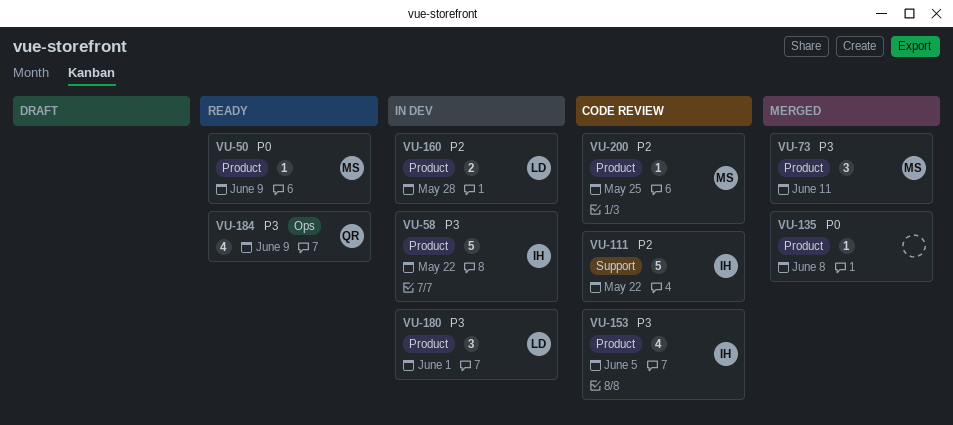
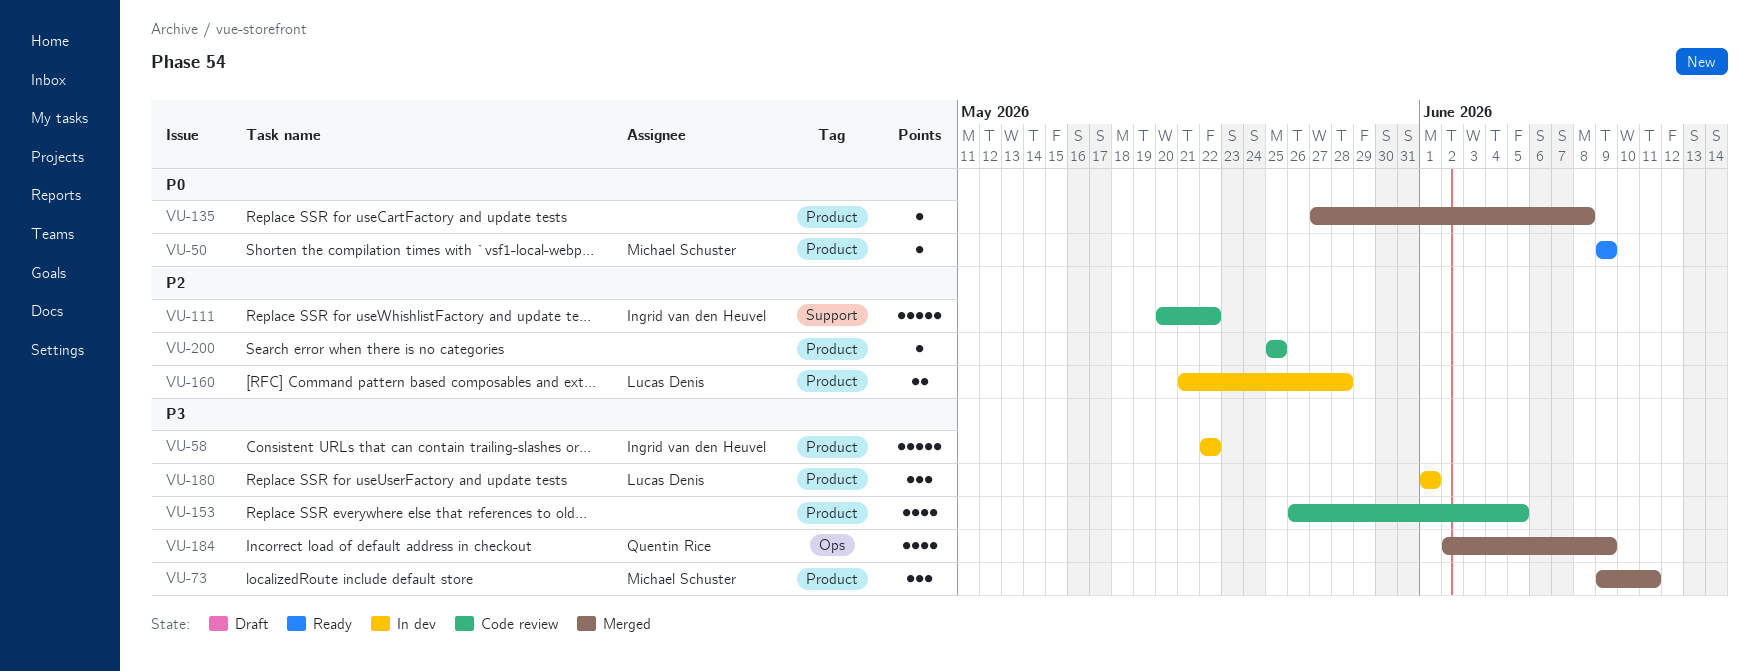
VU-153, owner: Ingrid van den Heuvel -> none
VU-184, status: Ready -> Merged
VU-200, owner: Michael Schuster -> none

